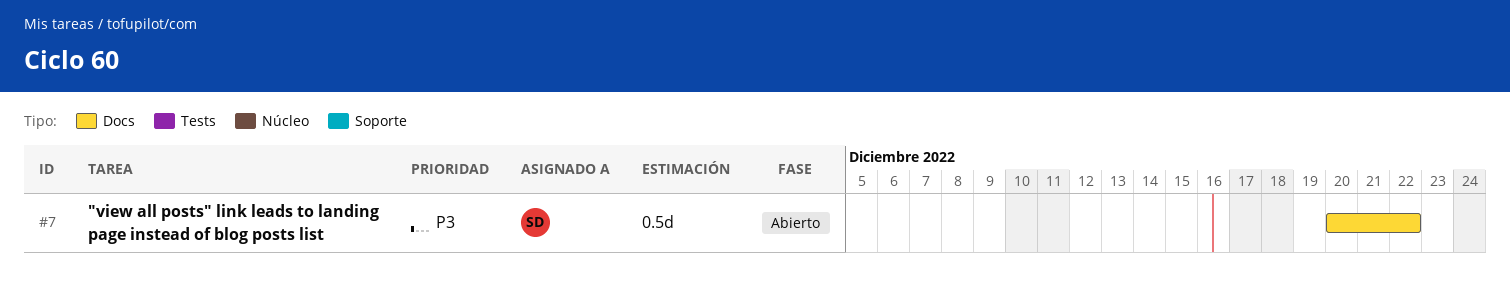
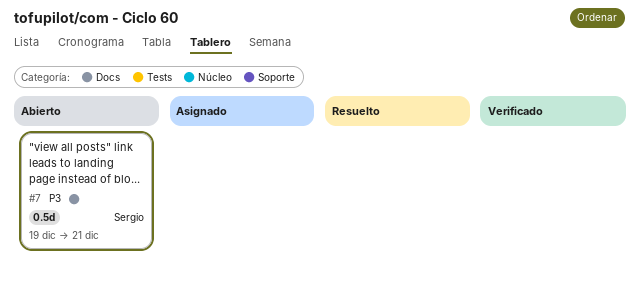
#7, start: Dec 20 -> Dec 19
#7, due: Dec 22 -> Dec 21

